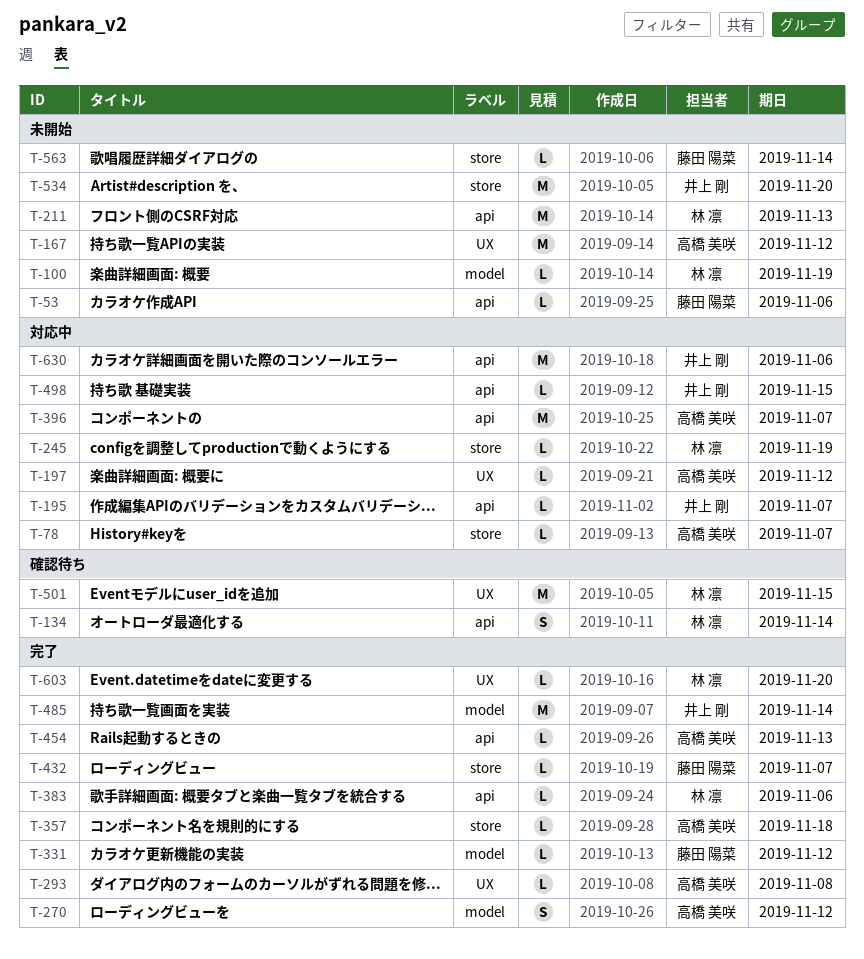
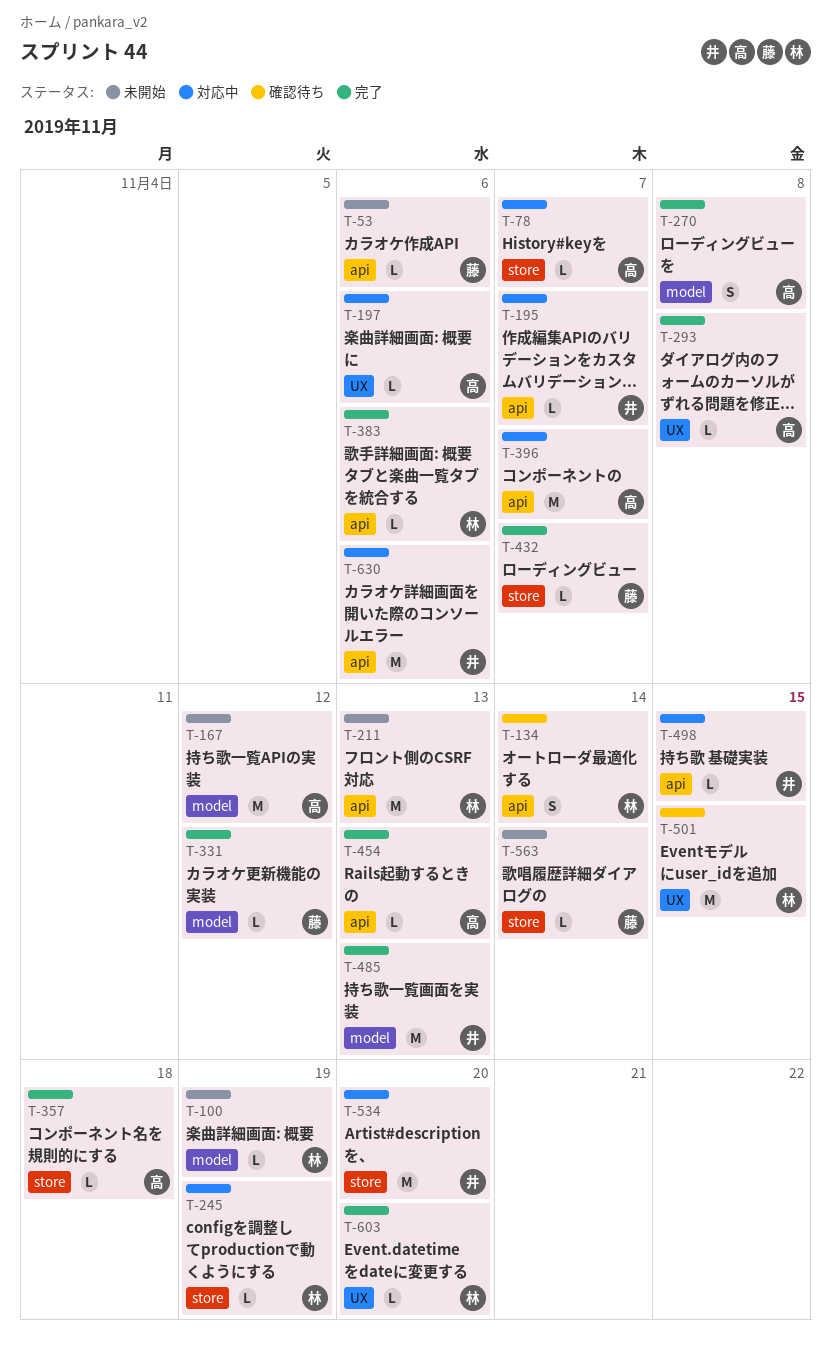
T-167, label: UX -> model
T-197, due: Nov 12 -> Nov 6
T-270, due: Nov 12 -> Nov 8
T-485, due: Nov 14 -> Nov 13
T-534, status: 未開始 -> 対応中

